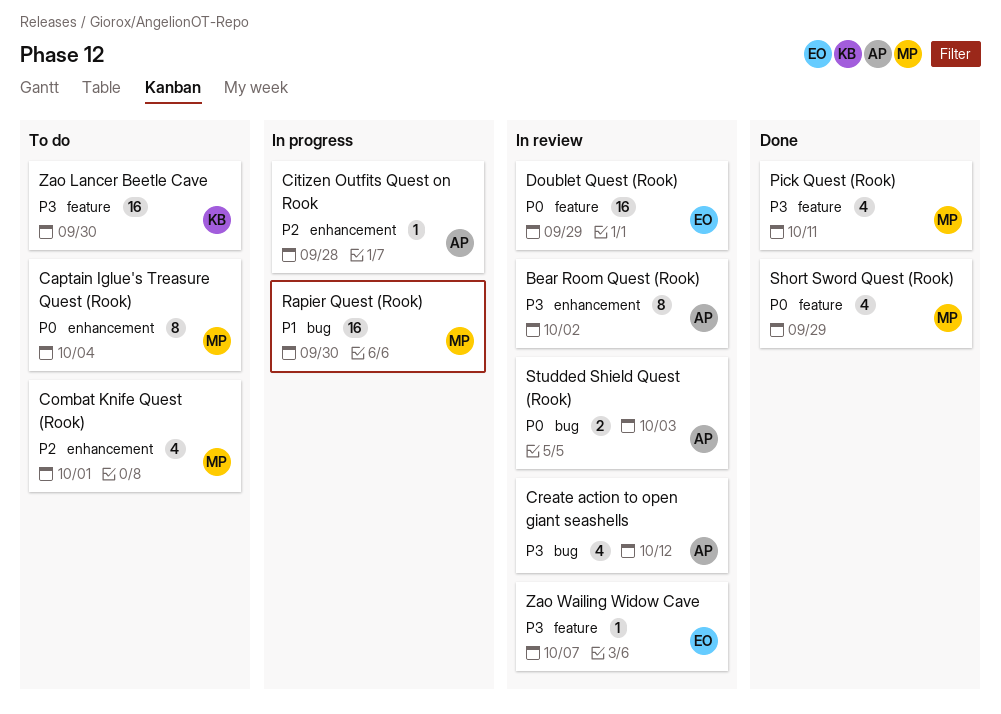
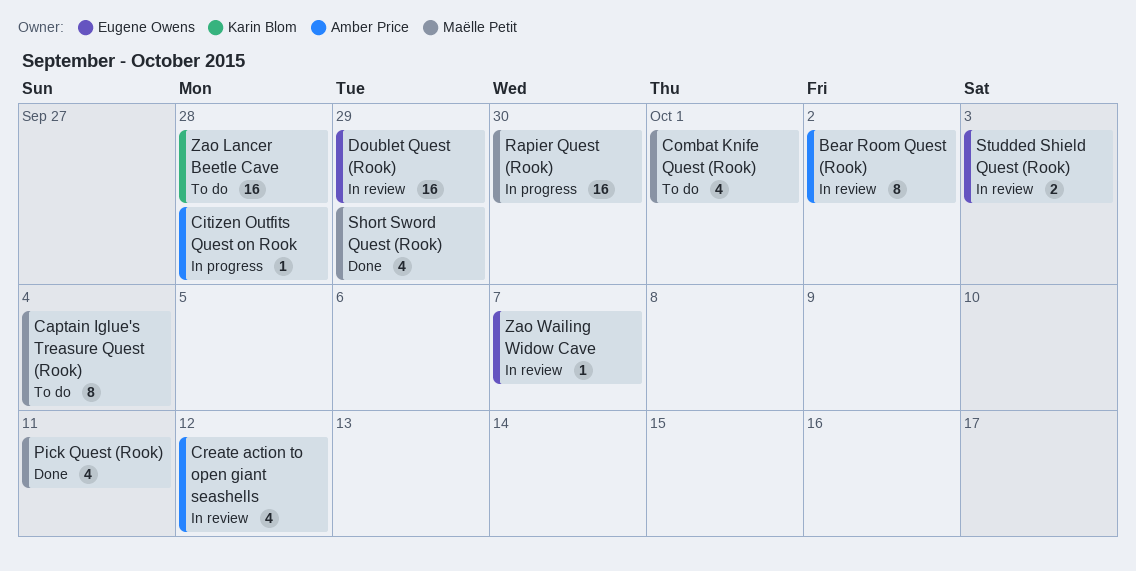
Studded Shield Quest (Rook), owner: Amber Price -> Eugene Owens
Zao Lancer Beetle Cave, due: Sep 30 -> Sep 28

